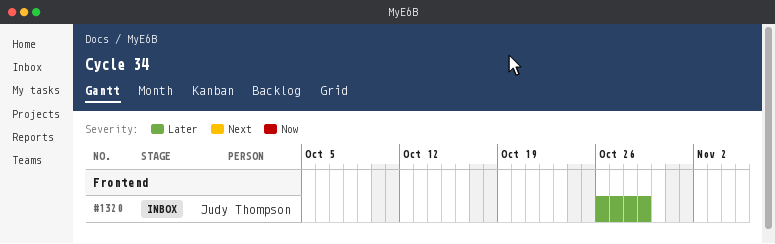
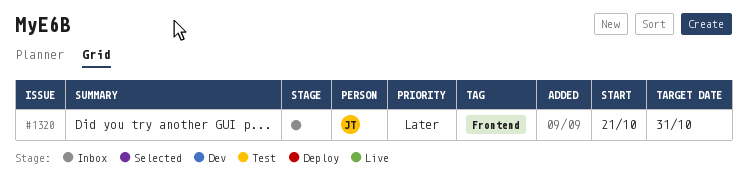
#1320, start: Oct 26 -> Oct 21
#1320, due: Oct 29 -> Oct 31

